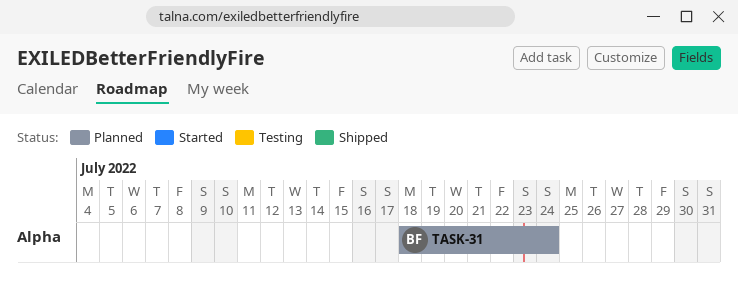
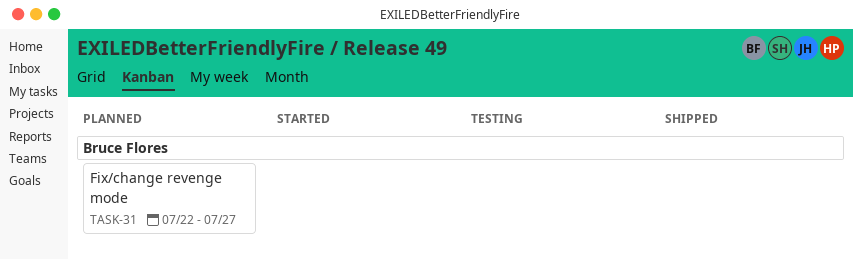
TASK-31, start: Jul 18 -> Jul 22
TASK-31, due: Jul 24 -> Jul 27

